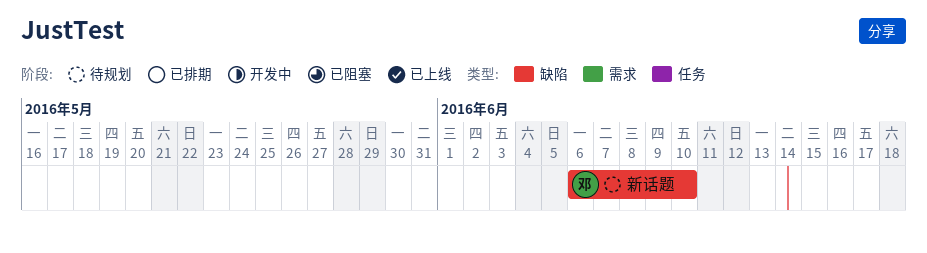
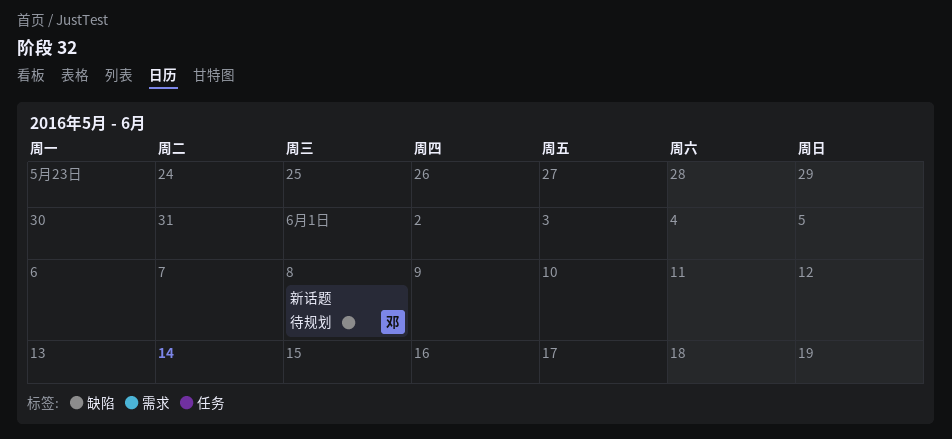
新话题, due: Jun 10 -> Jun 8

